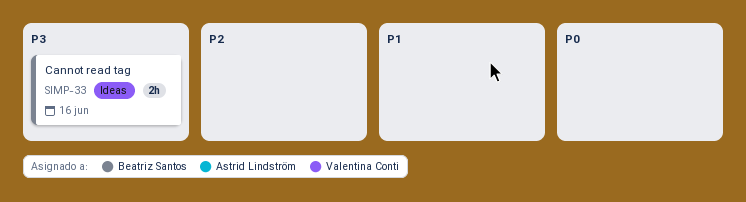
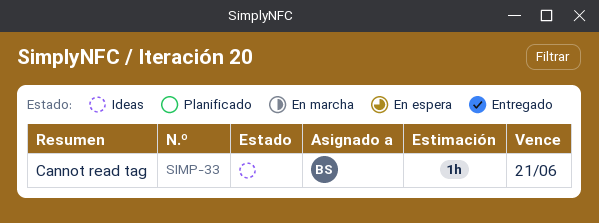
SIMP-33, estimate: 2h -> 1h
SIMP-33, due: Jun 16 -> Jun 21

